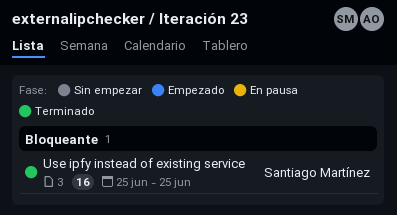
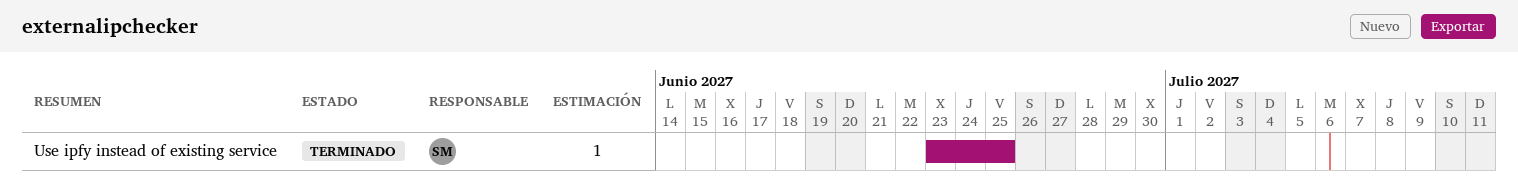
Use ipfy instead of existing service, estimate: 16 -> 1
Use ipfy instead of existing service, start: Jun 25 -> Jun 23

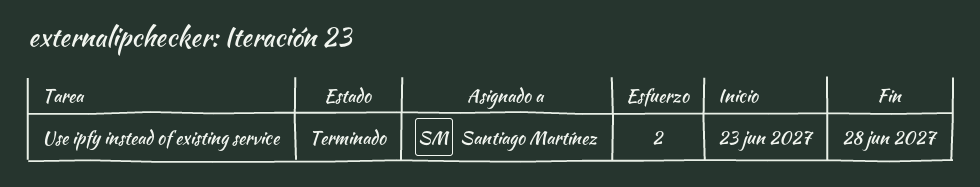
Use ipfy instead of existing service, estimate: 1 -> 2
Use ipfy instead of existing service, due: Jun 25 -> Jun 28

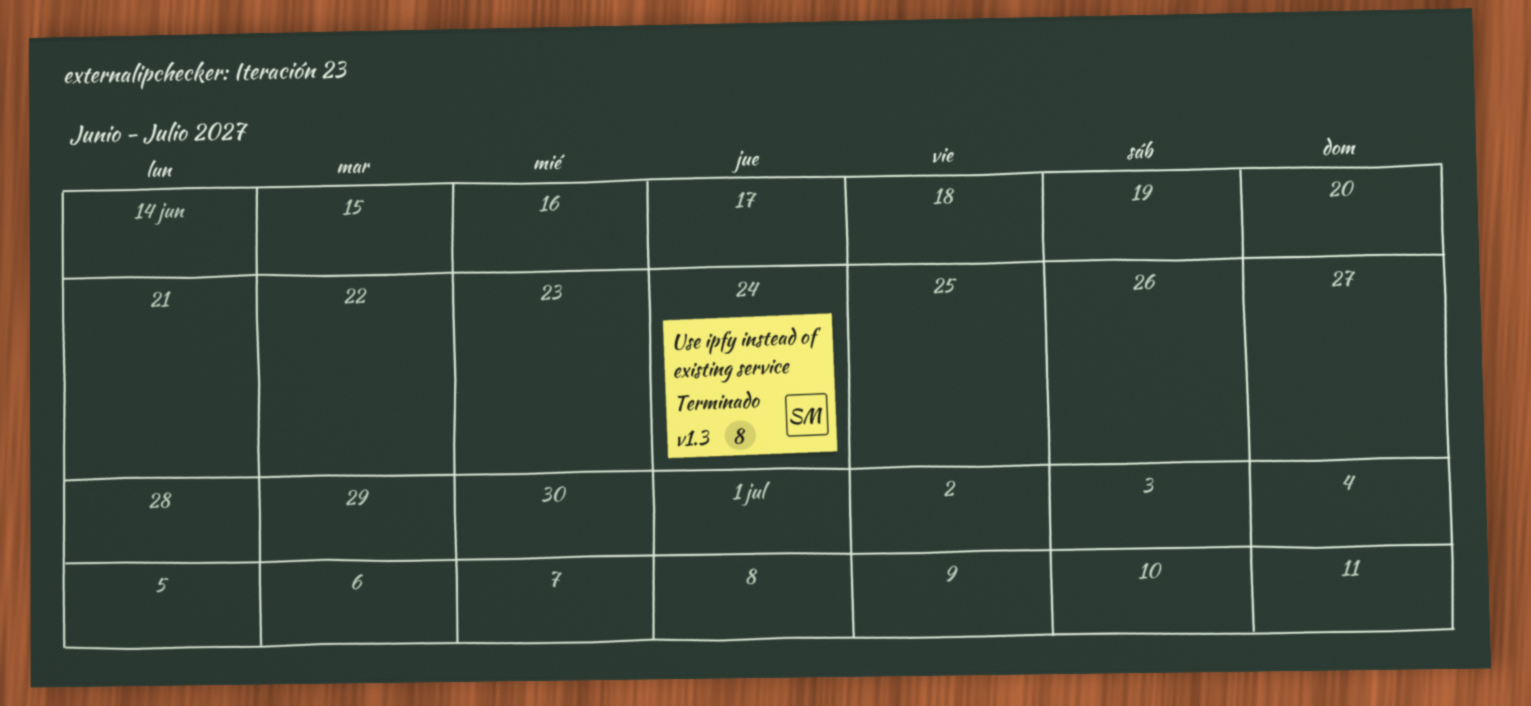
Use ipfy instead of existing service, estimate: 2 -> 8
Use ipfy instead of existing service, due: Jun 28 -> Jun 24

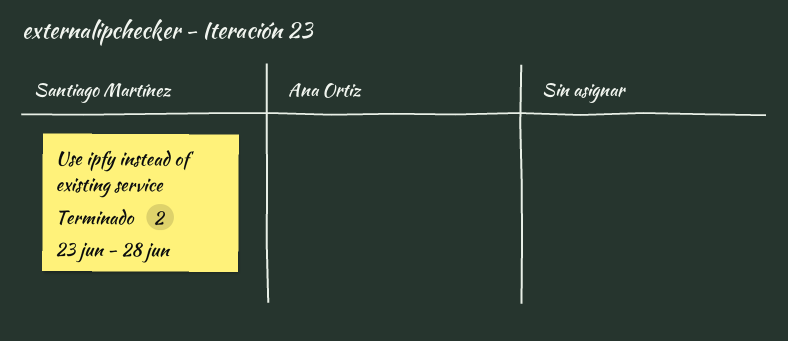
Use ipfy instead of existing service, estimate: 8 -> 2
Use ipfy instead of existing service, due: Jun 24 -> Jun 28

